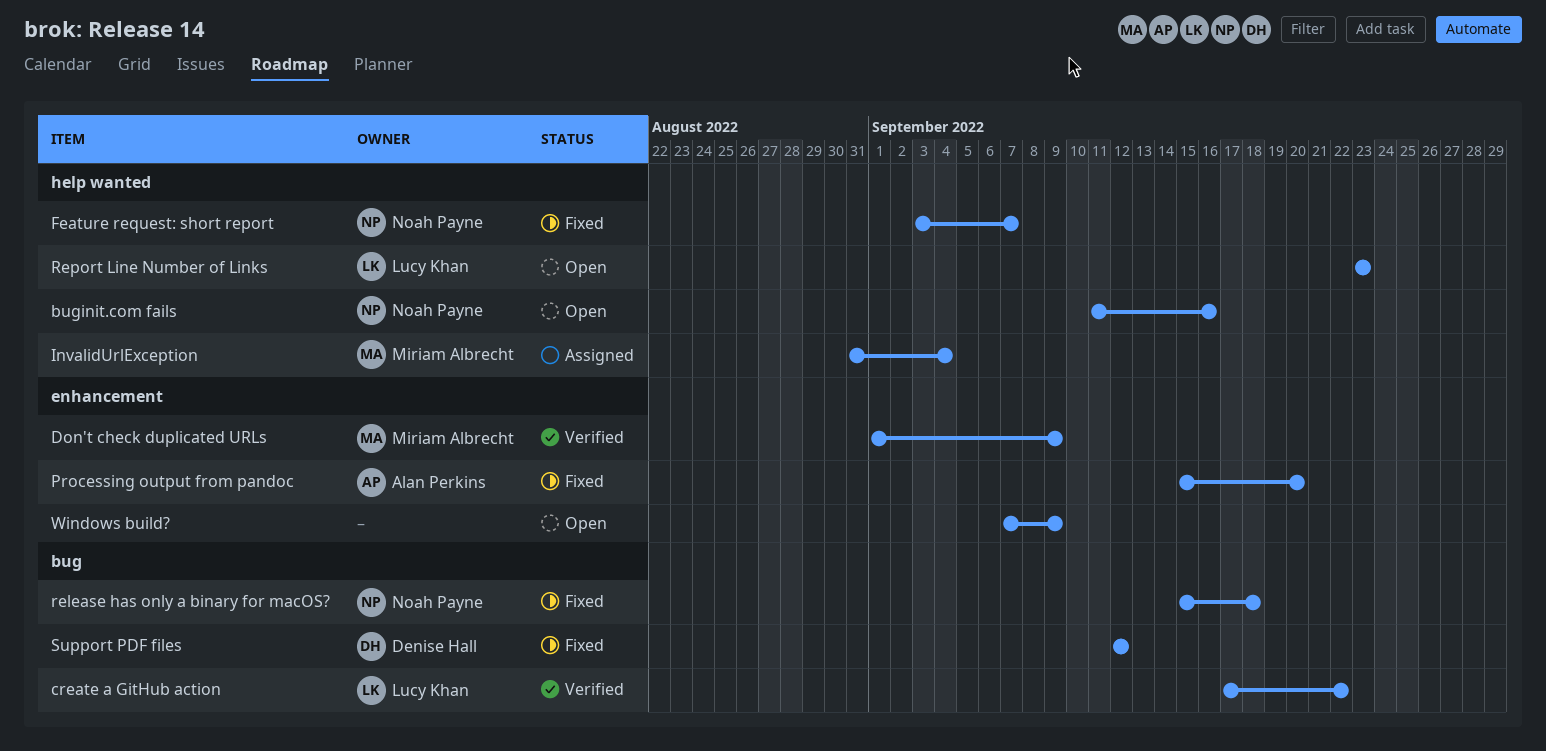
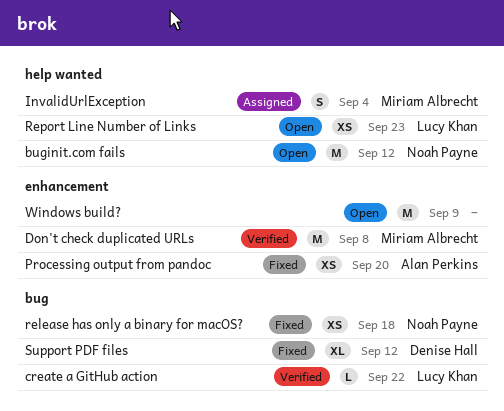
buginit.com fails, due: Sep 16 -> Sep 12
Don't check duplicated URLs, due: Sep 9 -> Sep 8
Feature request: short report: present -> none

